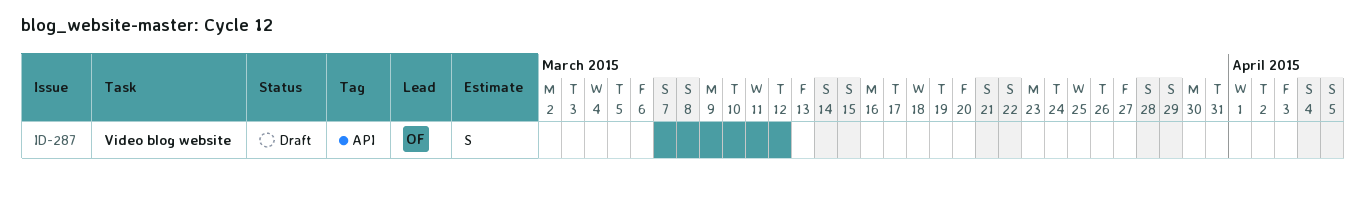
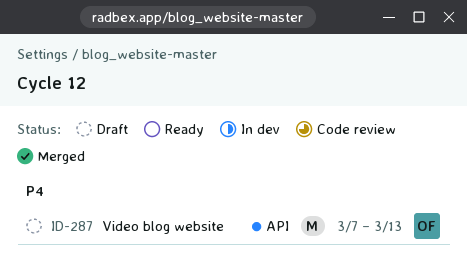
ID-287, estimate: S -> M
ID-287, due: Mar 12 -> Mar 13

